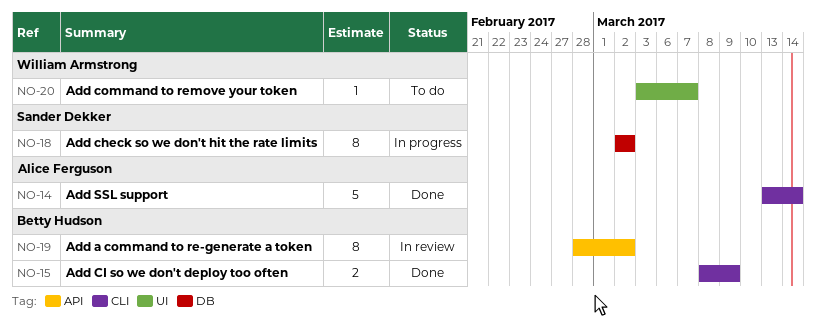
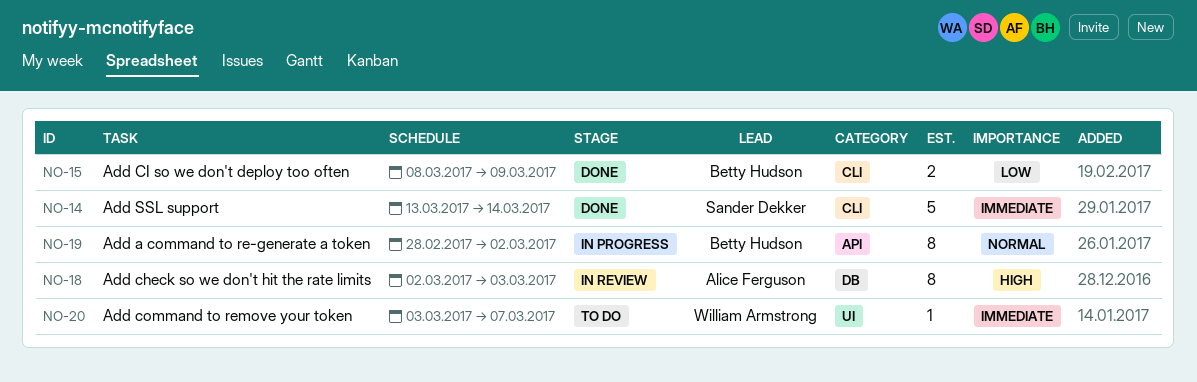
NO-14, owner: Alice Ferguson -> Sander Dekker
NO-18, status: In progress -> In review
NO-18, owner: Sander Dekker -> Alice Ferguson
NO-18, due: Mar 2 -> Mar 3
NO-19, status: In review -> In progress

